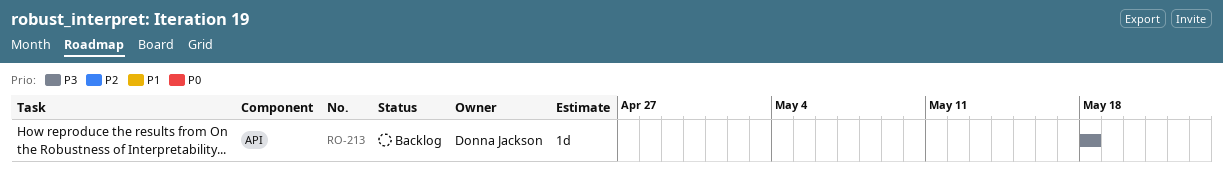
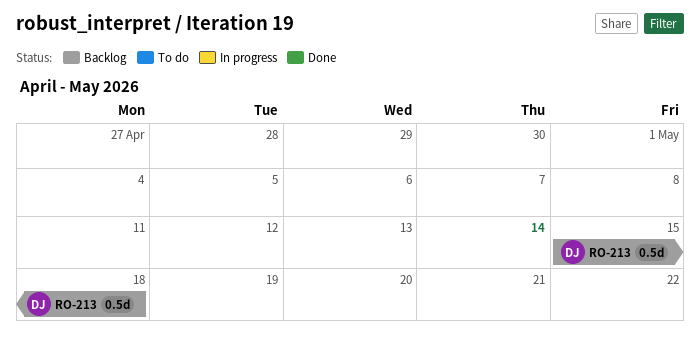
RO-213, estimate: 1d -> 0.5d
RO-213, start: May 18 -> May 15

